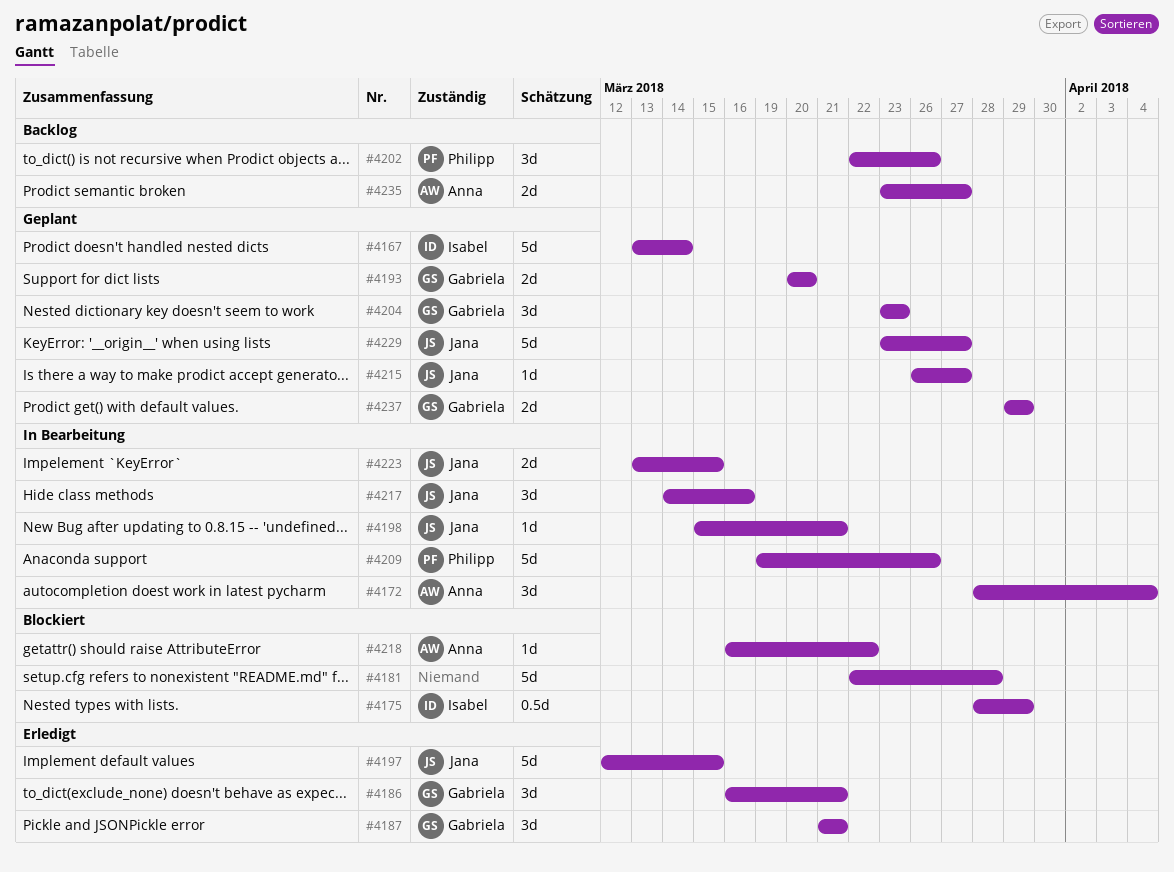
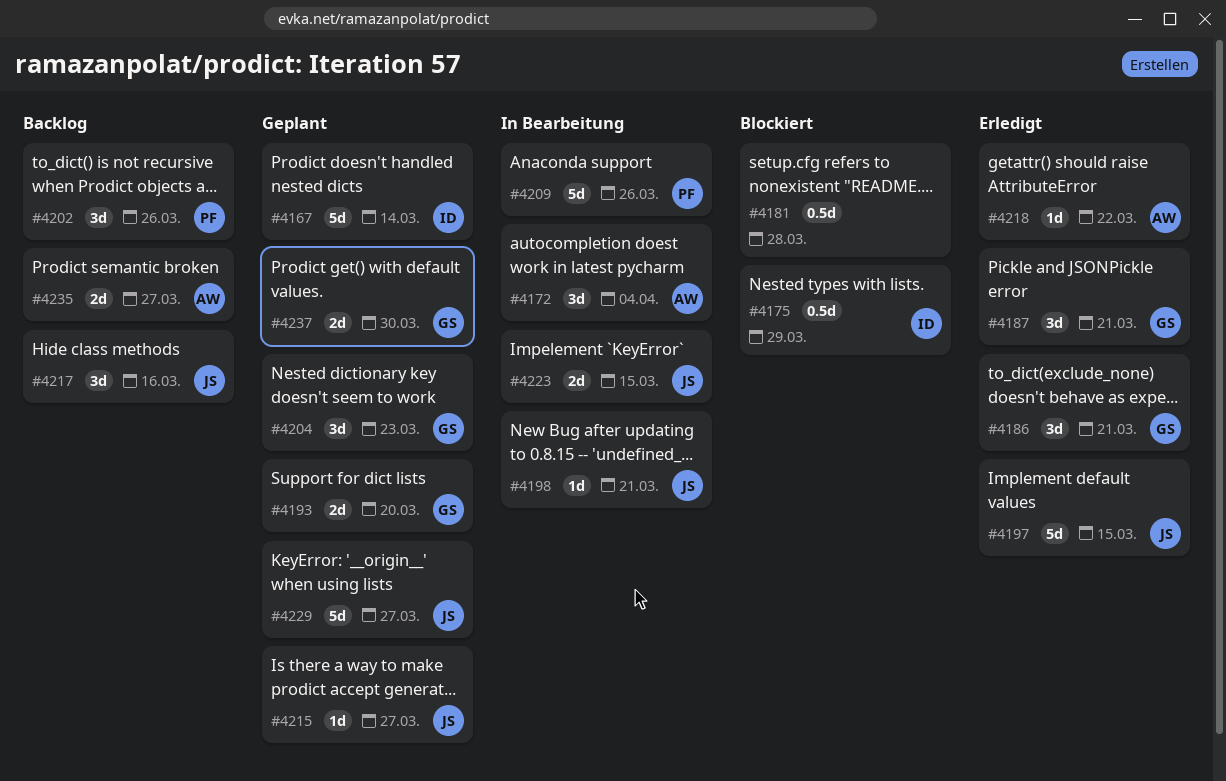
#4181, estimate: 5d -> 0.5d
#4217, status: In Bearbeitung -> Backlog
#4218, status: Blockiert -> Erledigt
#4237, due: Mar 29 -> Mar 30

